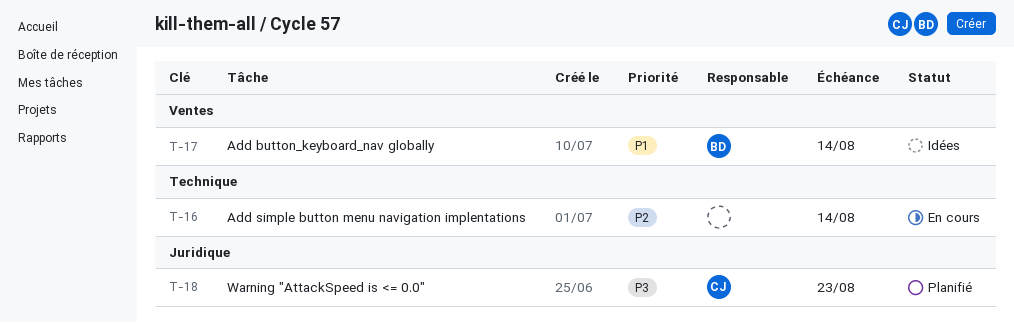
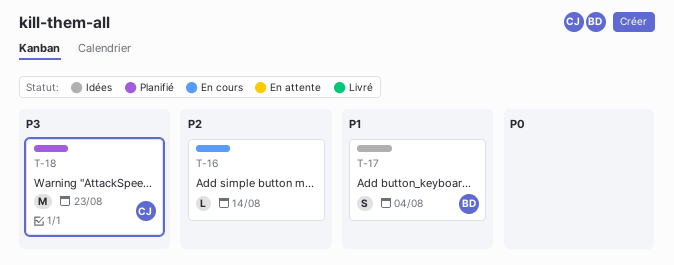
T-17, due: Aug 14 -> Aug 4

